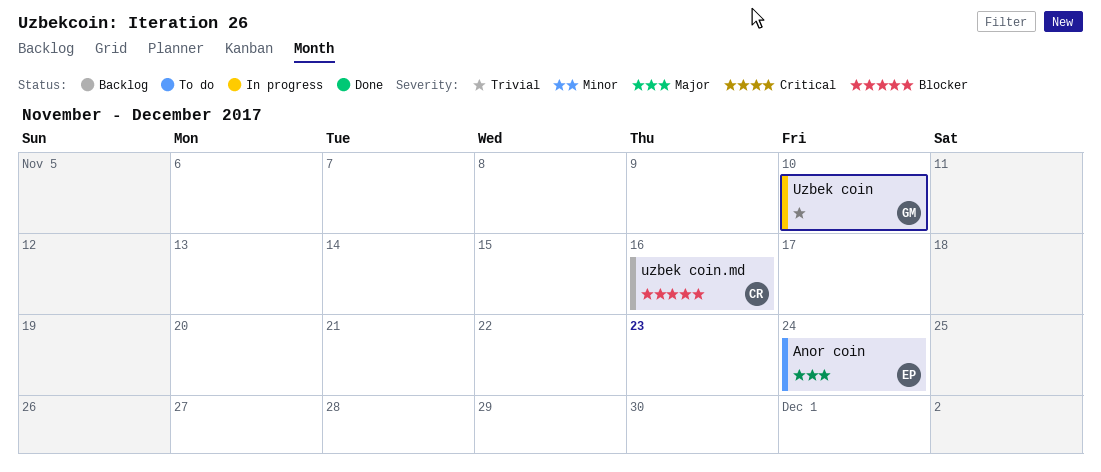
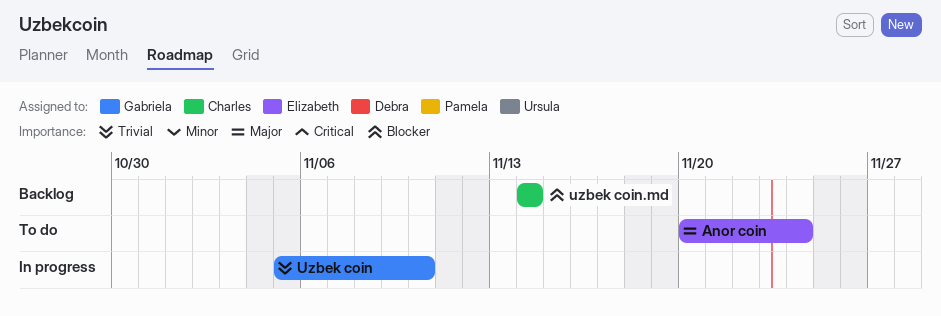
uzbek coin.md, due: Nov 16 -> Nov 14

